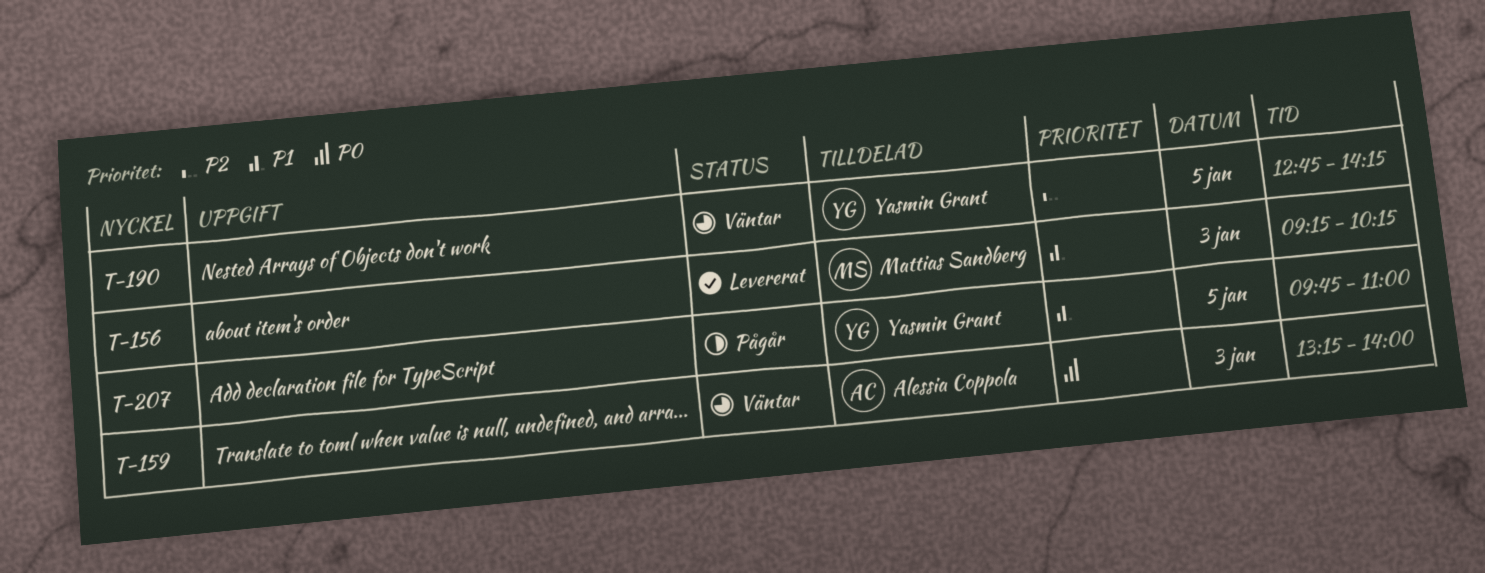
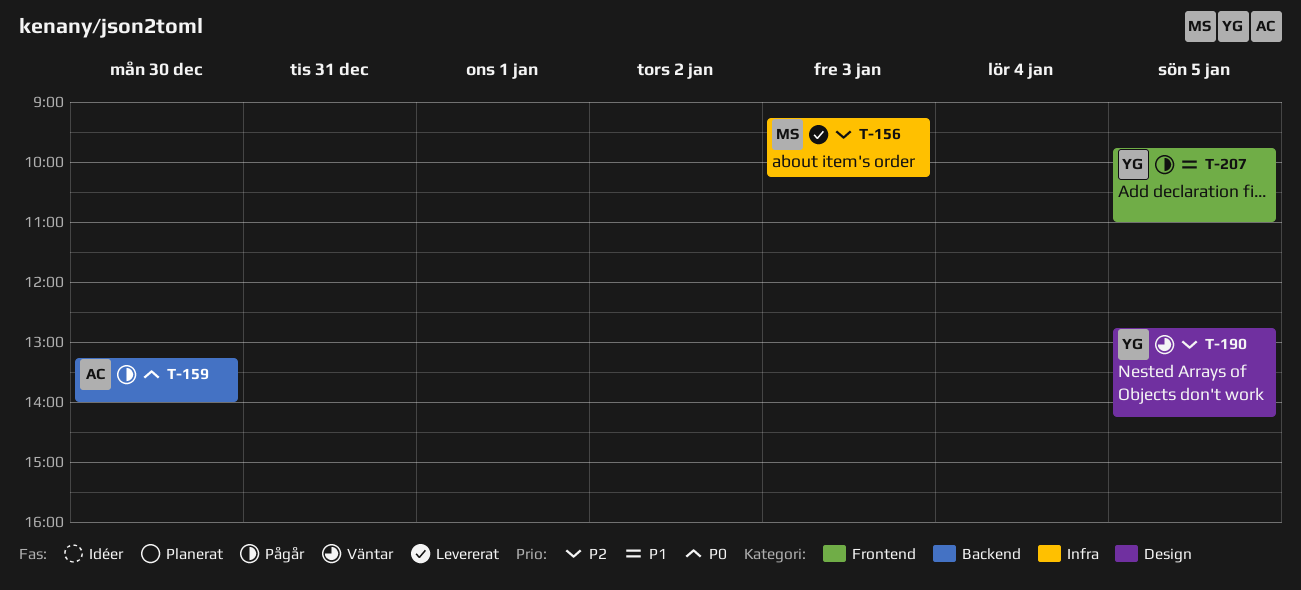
T-156, priority: P1 -> P2
T-159, status: Väntar -> Pågår
T-159, day: Jan 3 -> Dec 30

